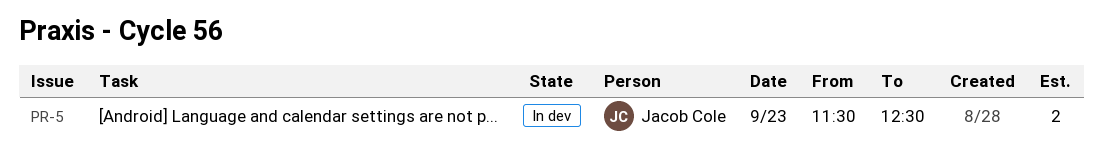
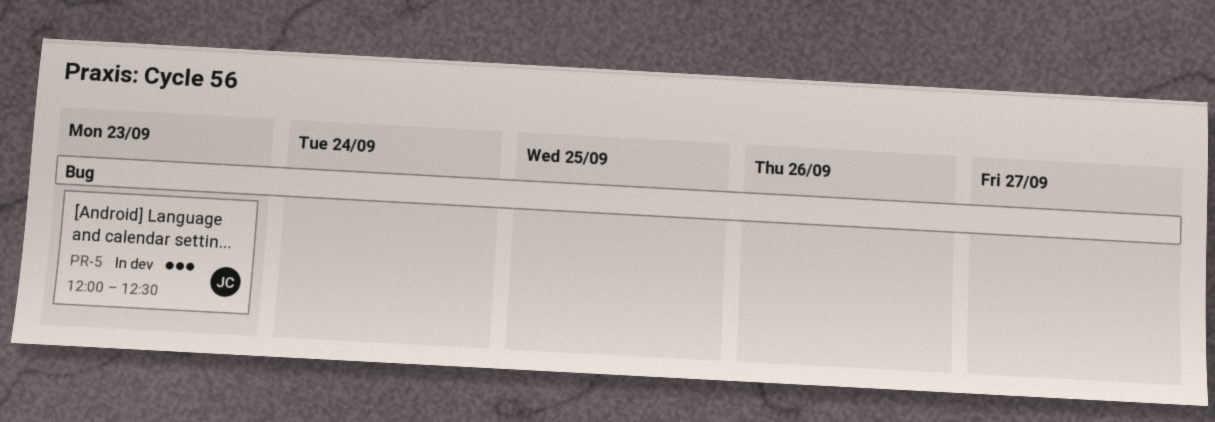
PR-5, estimate: 2 -> 3
PR-5, begins: 11:30 -> 12:00

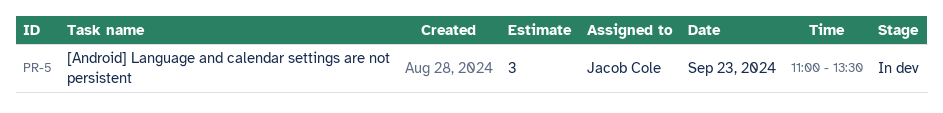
PR-5, begins: 12:00 -> 11:00
PR-5, ends: 12:30 -> 13:30

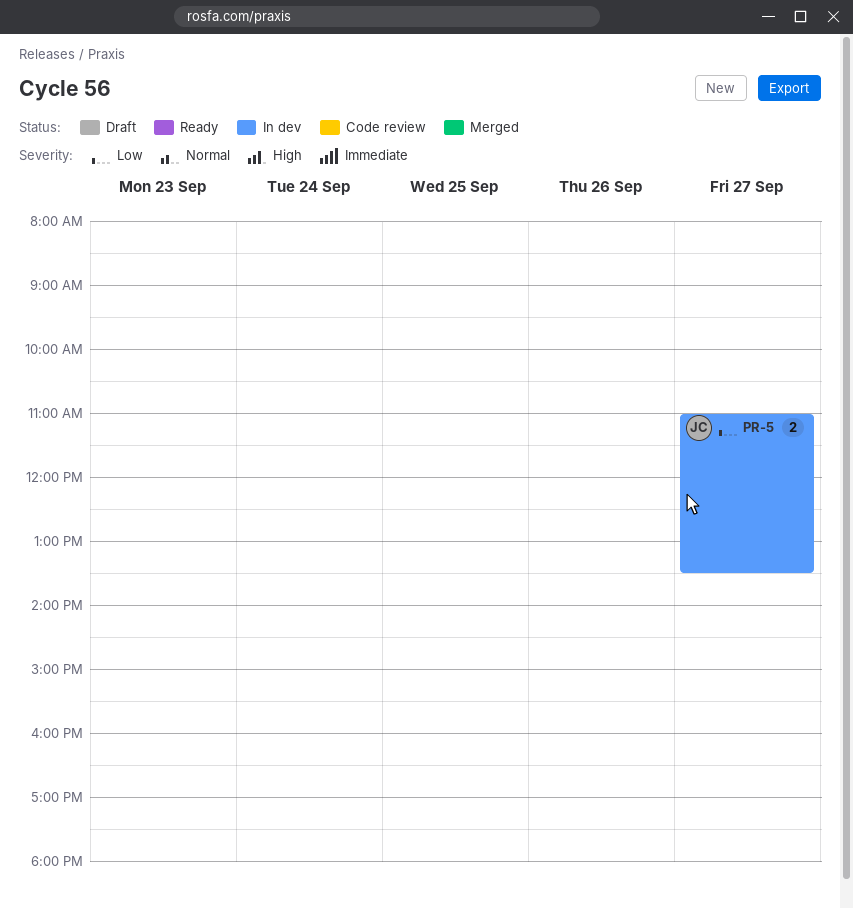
PR-5, estimate: 3 -> 2
PR-5, day: Sep 23 -> Sep 27

